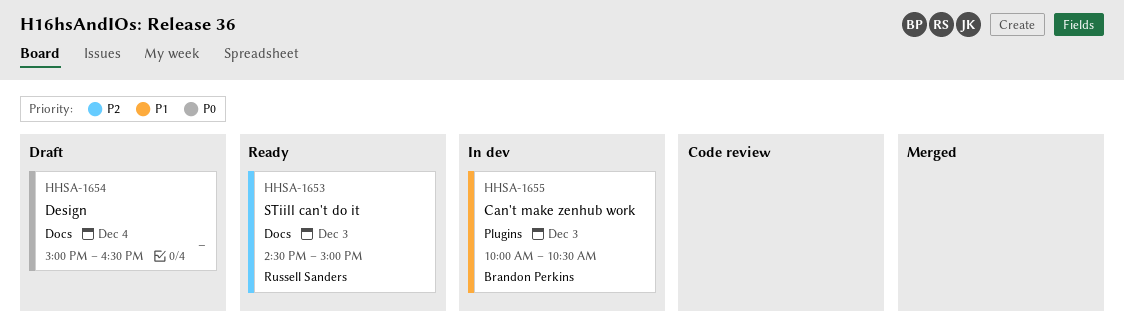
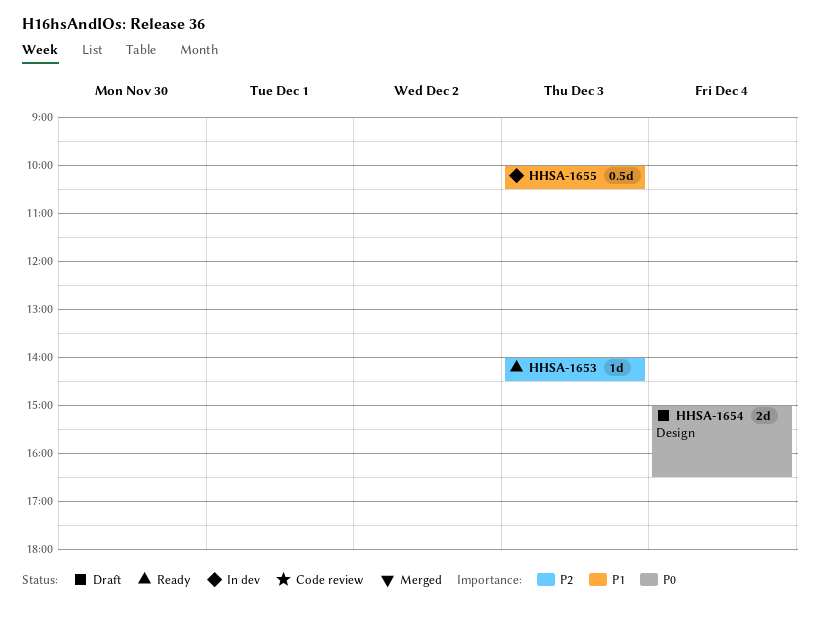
HHSA-1653, begins: 14:30 -> 14:00
HHSA-1653, ends: 15:00 -> 14:30

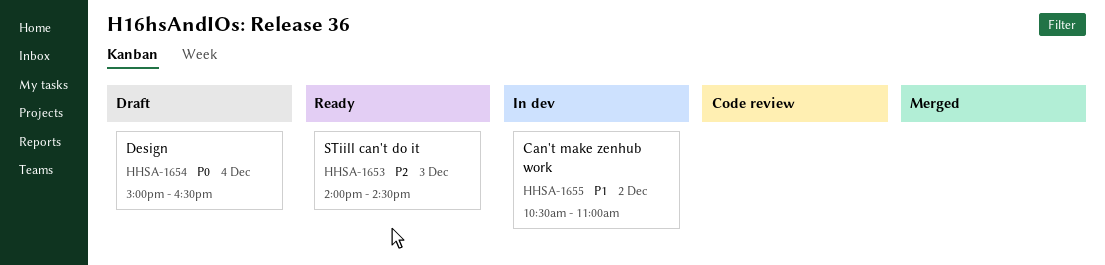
HHSA-1655, day: Dec 3 -> Dec 2
HHSA-1655, begins: 10:00 -> 10:30
HHSA-1655, ends: 10:30 -> 11:00

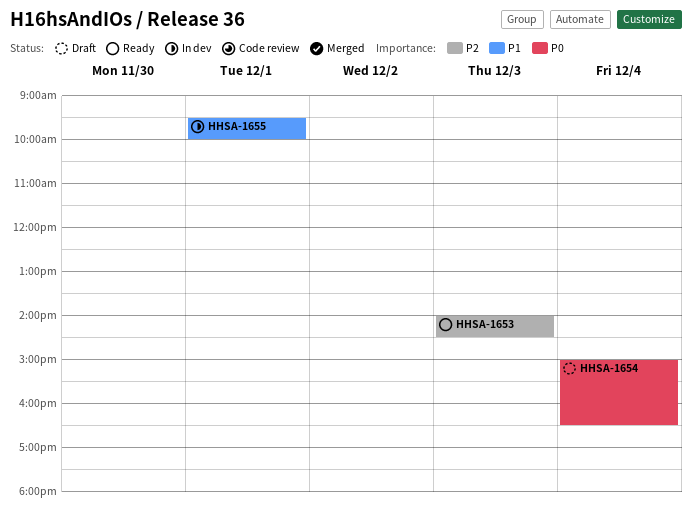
HHSA-1655, day: Dec 2 -> Dec 1
HHSA-1655, begins: 10:30 -> 09:30
HHSA-1655, ends: 11:00 -> 10:00

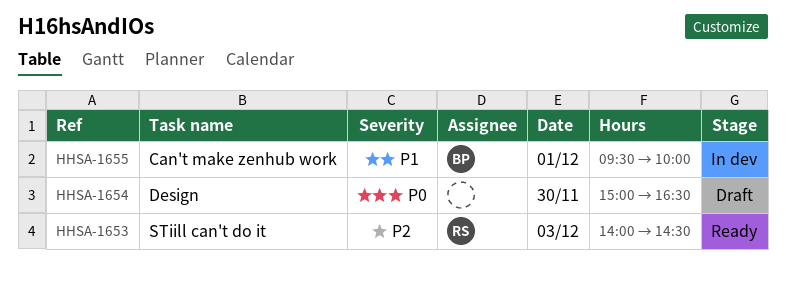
HHSA-1654, day: Dec 4 -> Nov 30

